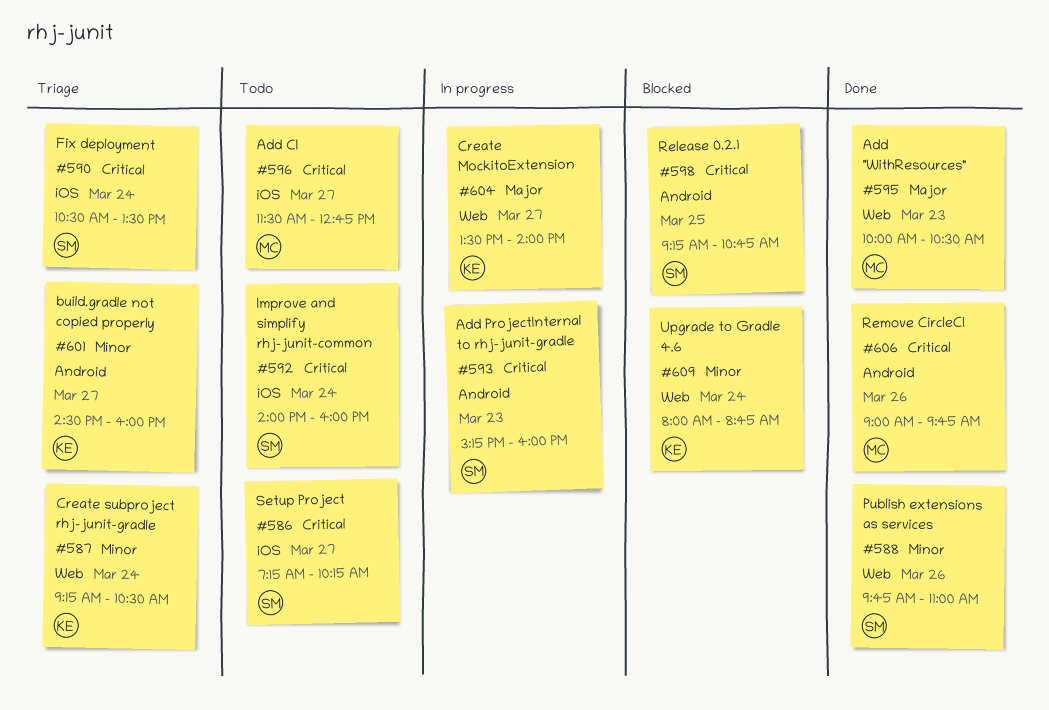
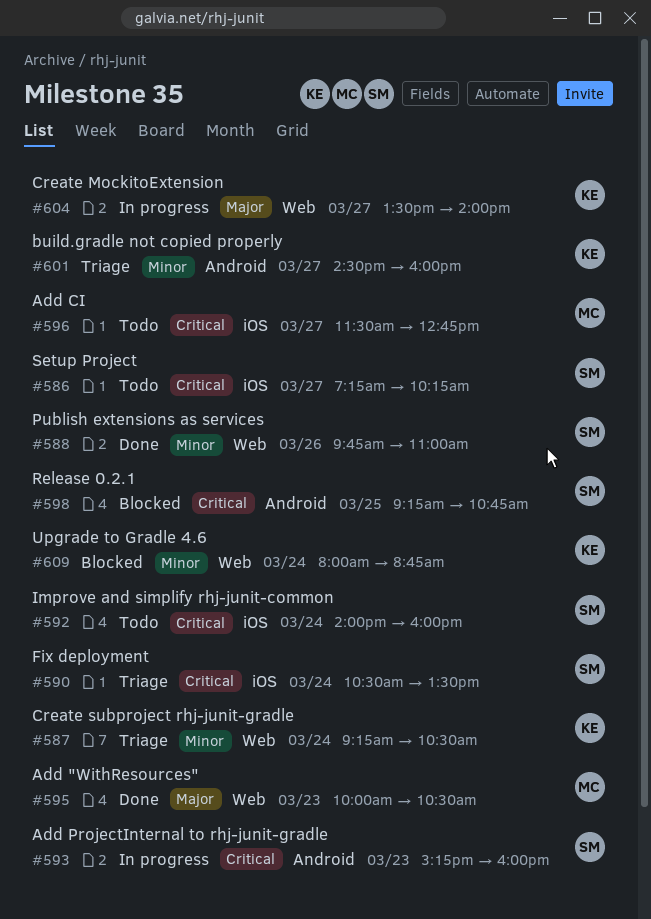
#606: present -> none

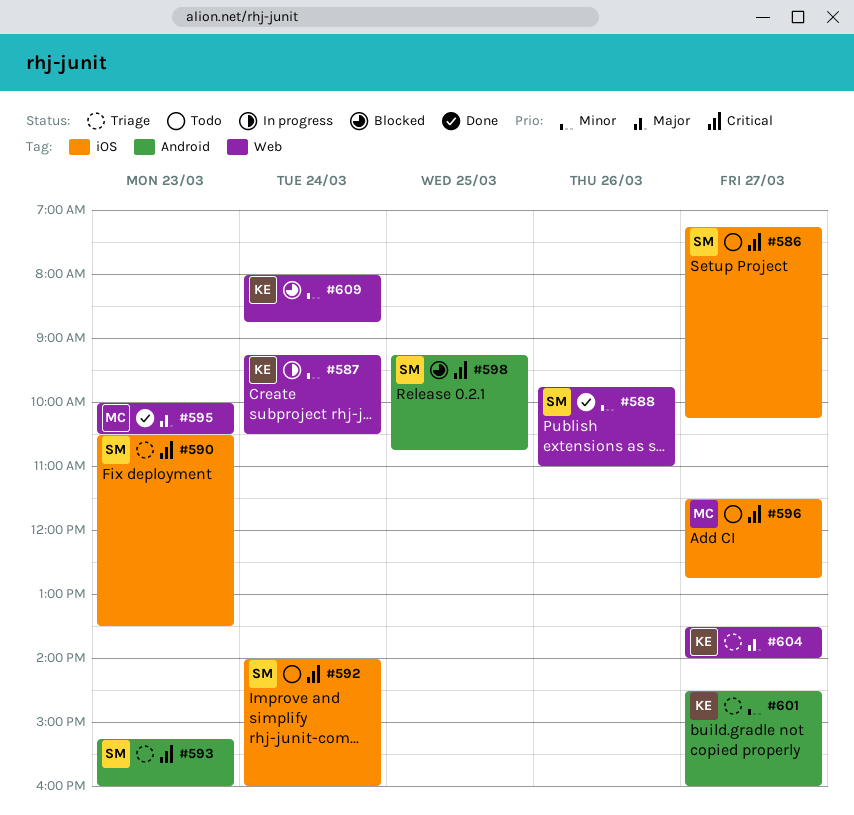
#587, status: Triage -> In progress
#590, day: Mar 24 -> Mar 23
#593, status: In progress -> Triage
#604, status: In progress -> Triage

